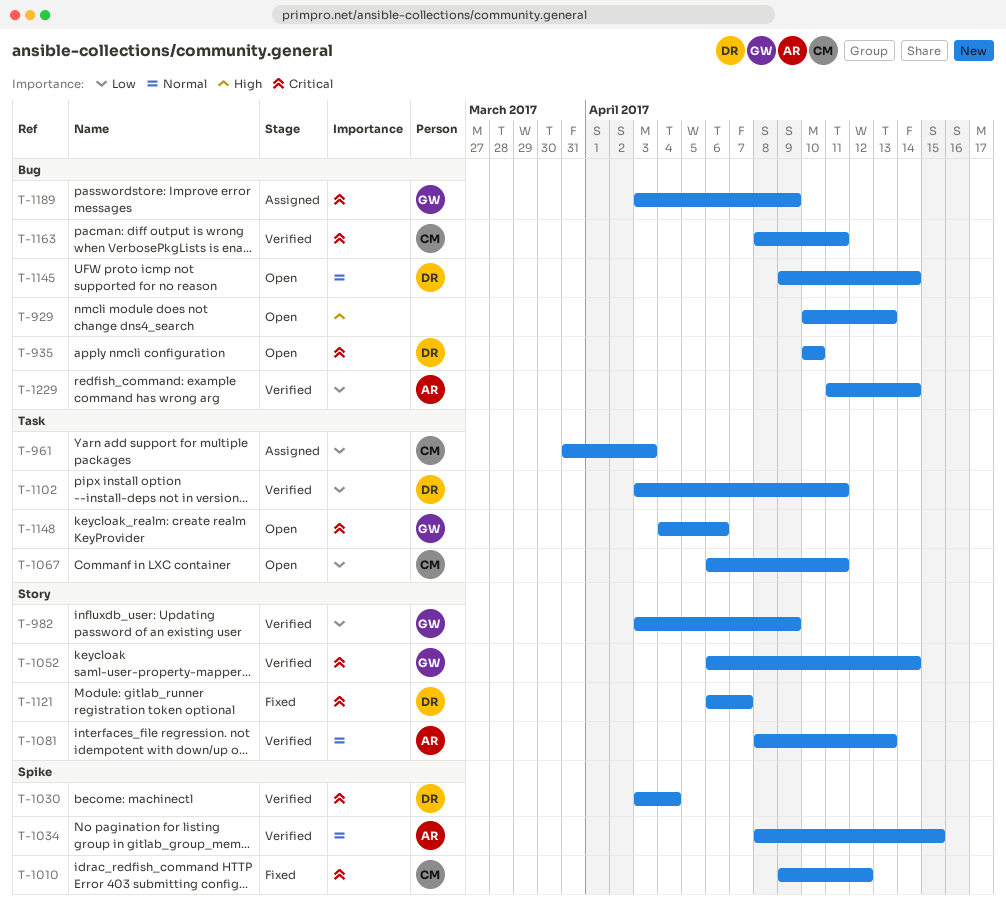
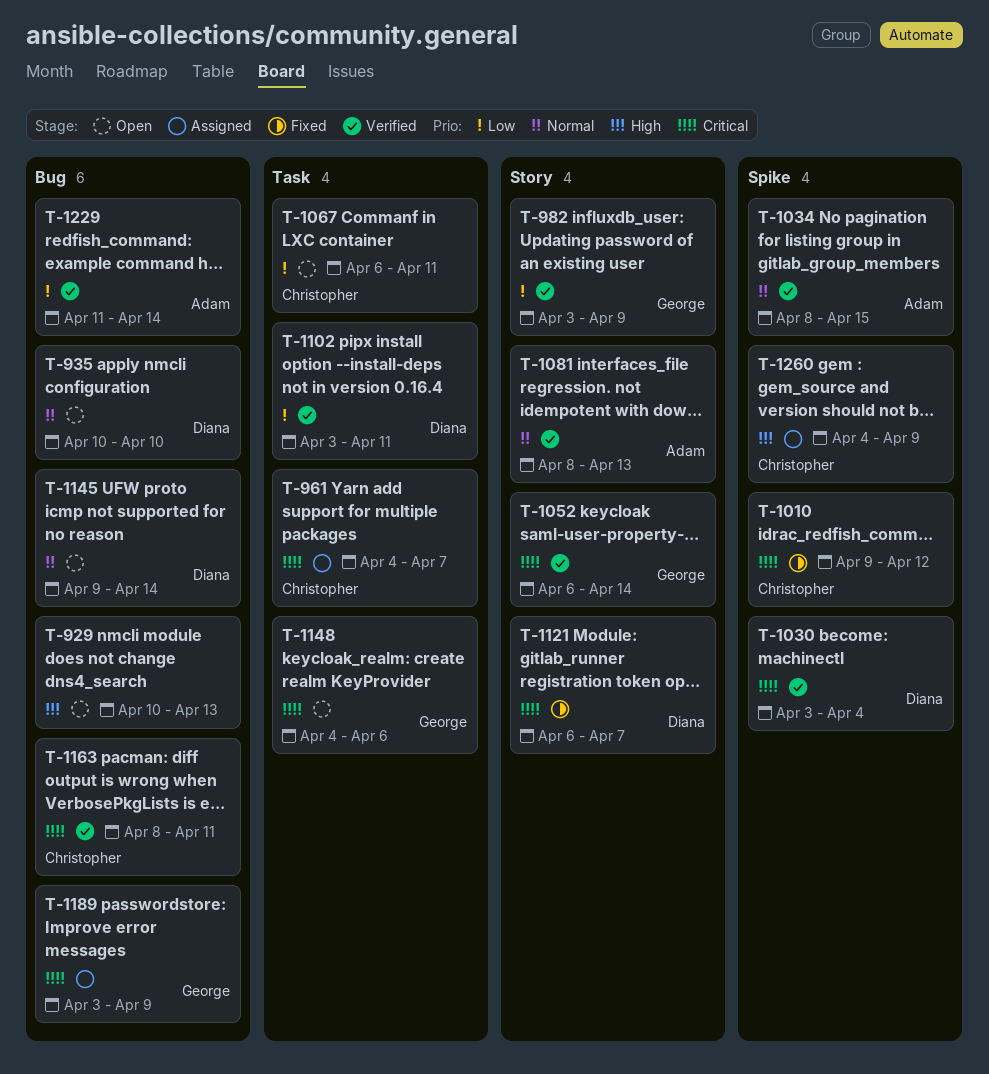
T-935, priority: Critical -> Normal
T-961, priority: Low -> Critical
T-961, start: Mar 31 -> Apr 4
T-961, due: Apr 3 -> Apr 7
T-1260: none -> present

